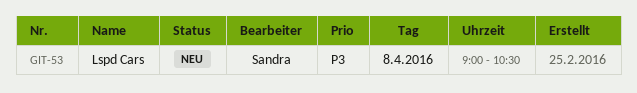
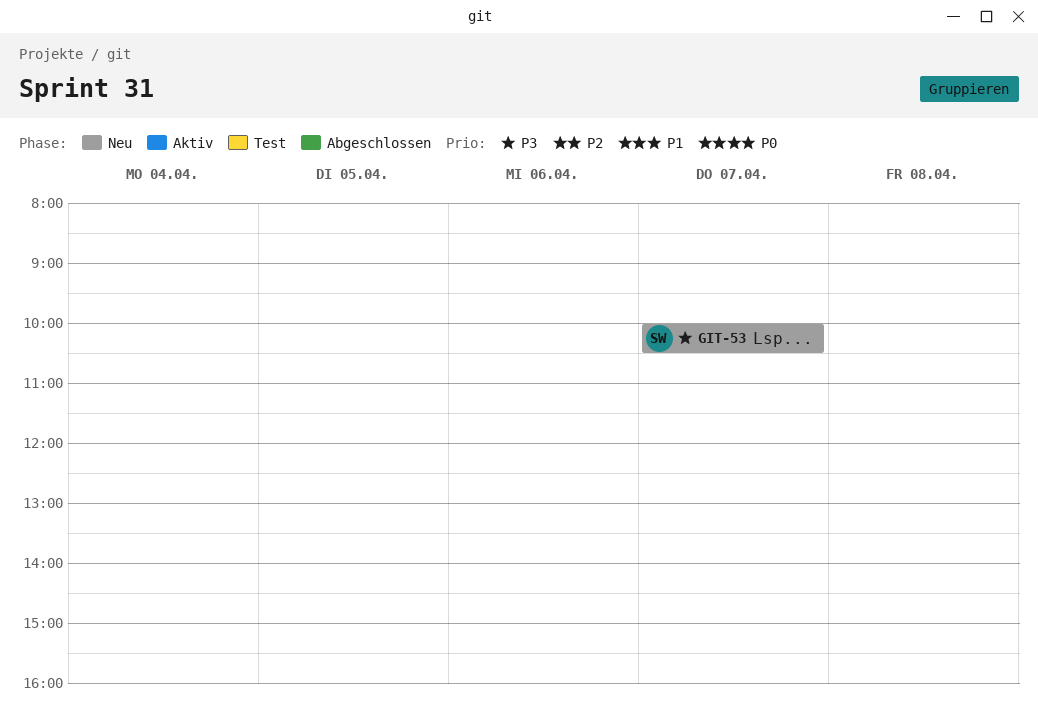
GIT-53, day: Apr 8 -> Apr 7
GIT-53, begins: 09:00 -> 10:00

